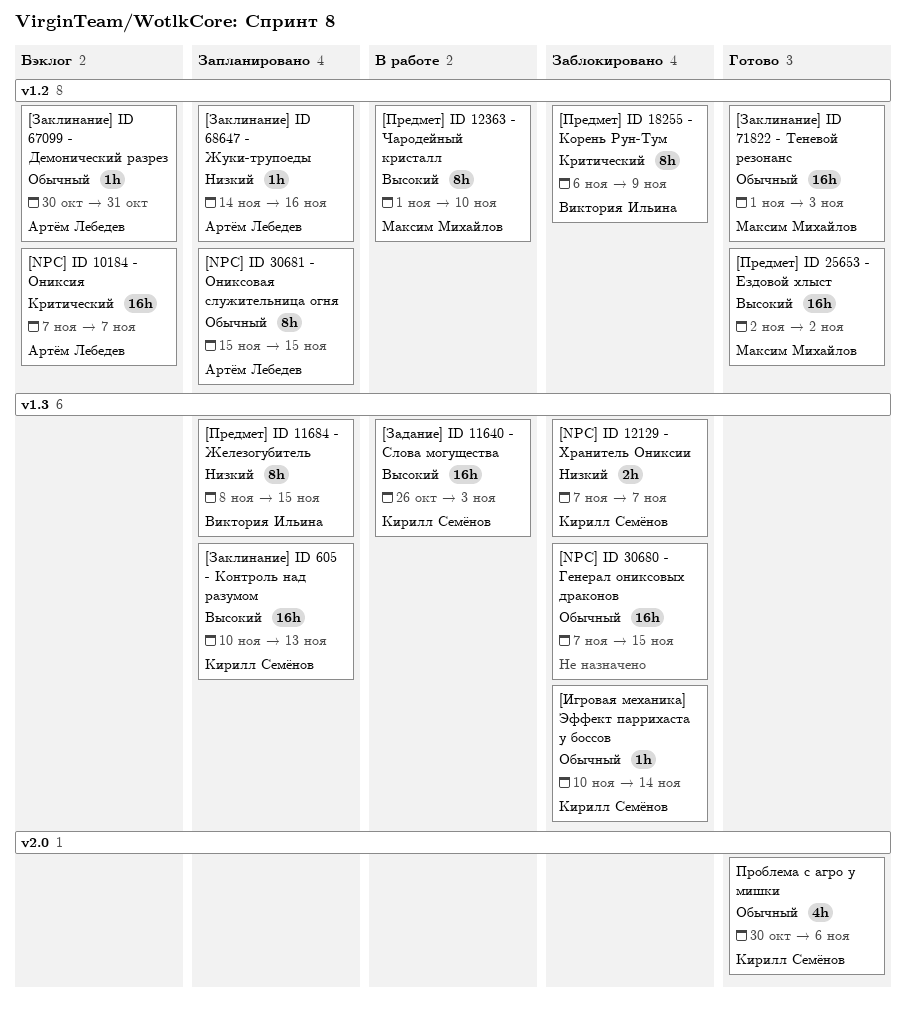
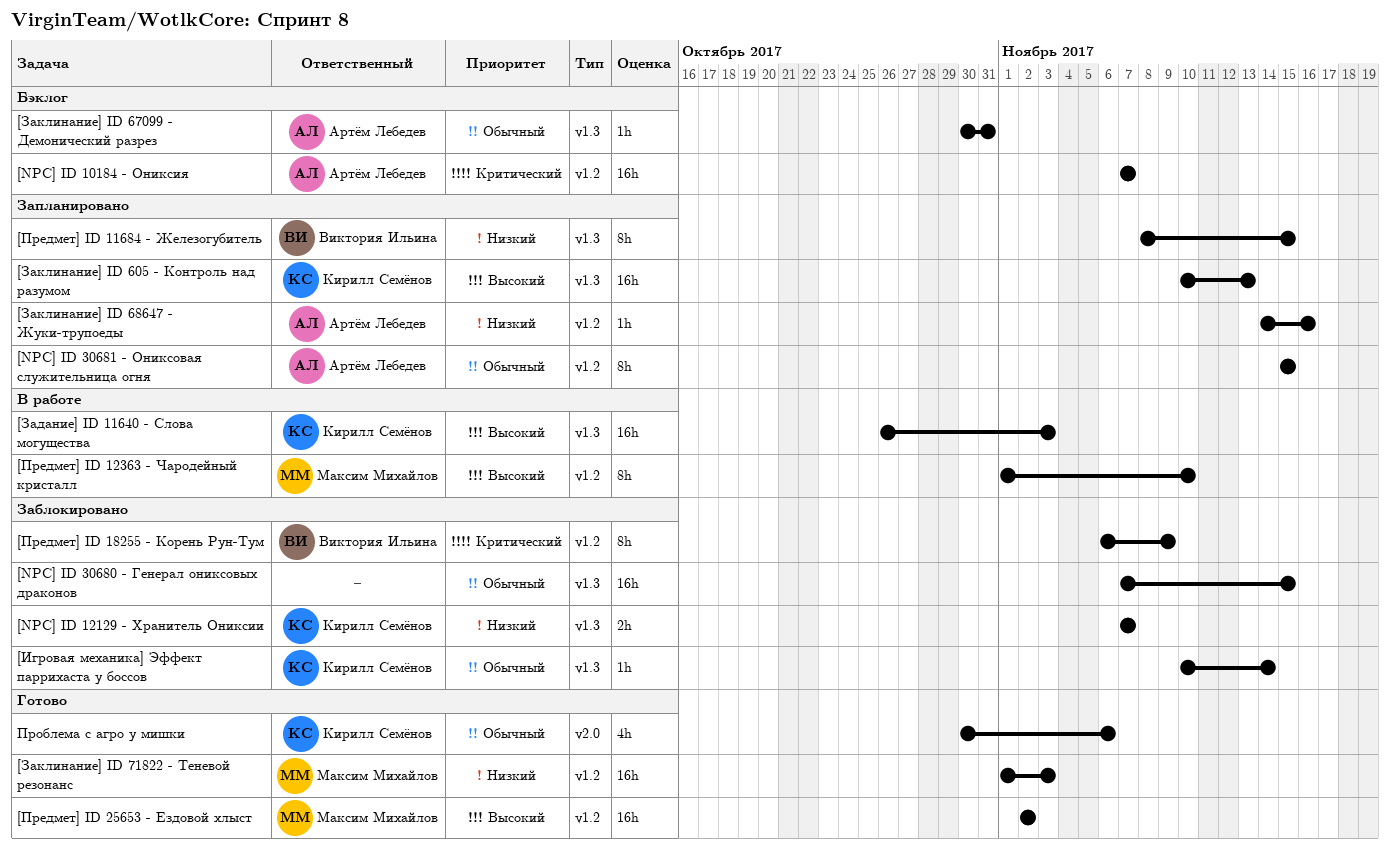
[Заклинание] ID 67099 - Демонический разрез, label: v1.2 -> v1.3
[Заклинание] ID 71822 - Теневой резонанс, priority: Обычный -> Низкий

